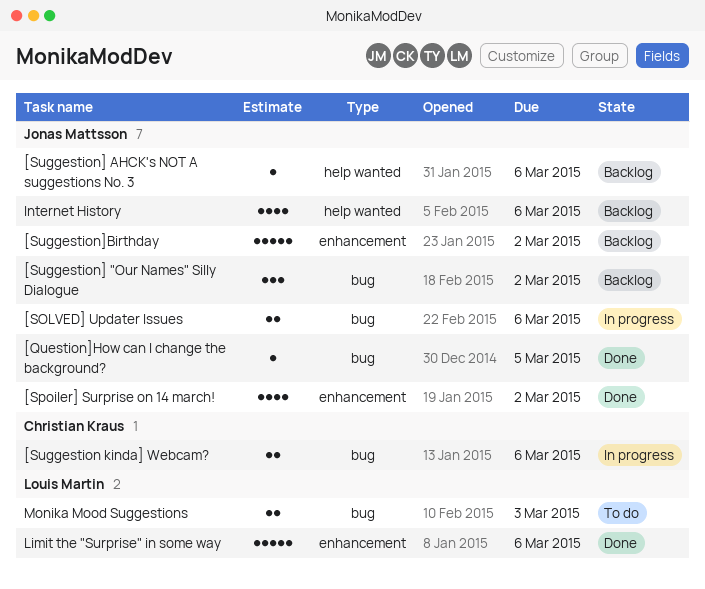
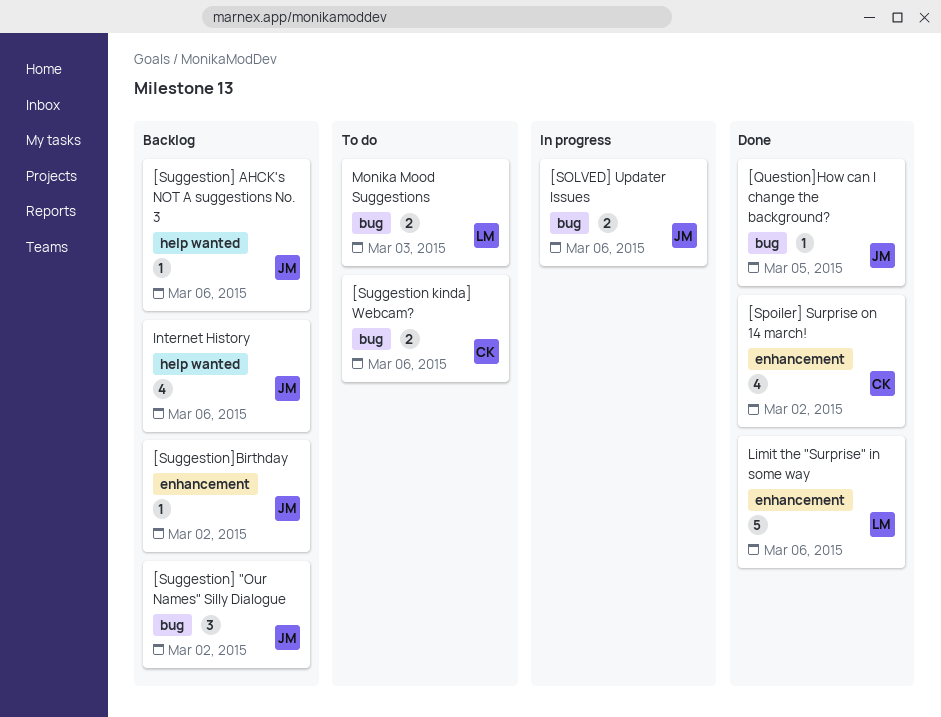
[Spoiler] Surprise on 14 march!, owner: Jonas Mattsson -> Christian Kraus
[Suggestion kinda] Webcam?, status: In progress -> To do
[Suggestion]Birthday, estimate: 5 -> 1

